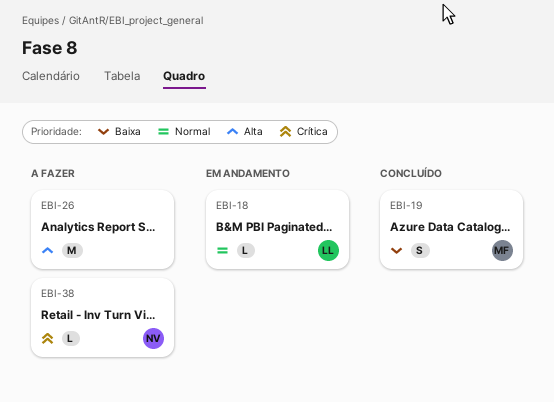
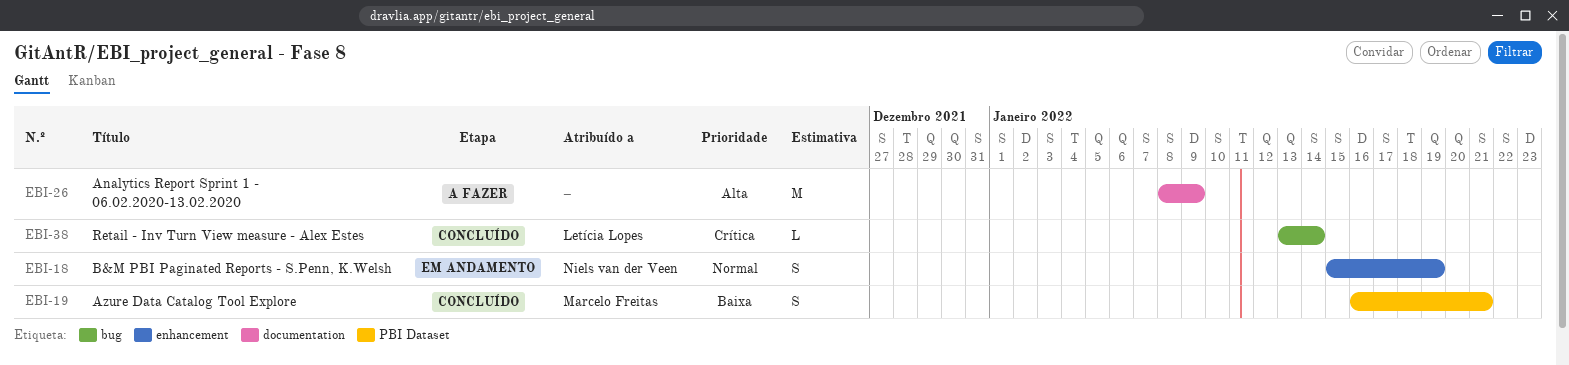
EBI-18, owner: Letícia Lopes -> Niels van der Veen
EBI-18, estimate: L -> S
EBI-38, status: A fazer -> Concluído
EBI-38, owner: Niels van der Veen -> Letícia Lopes

